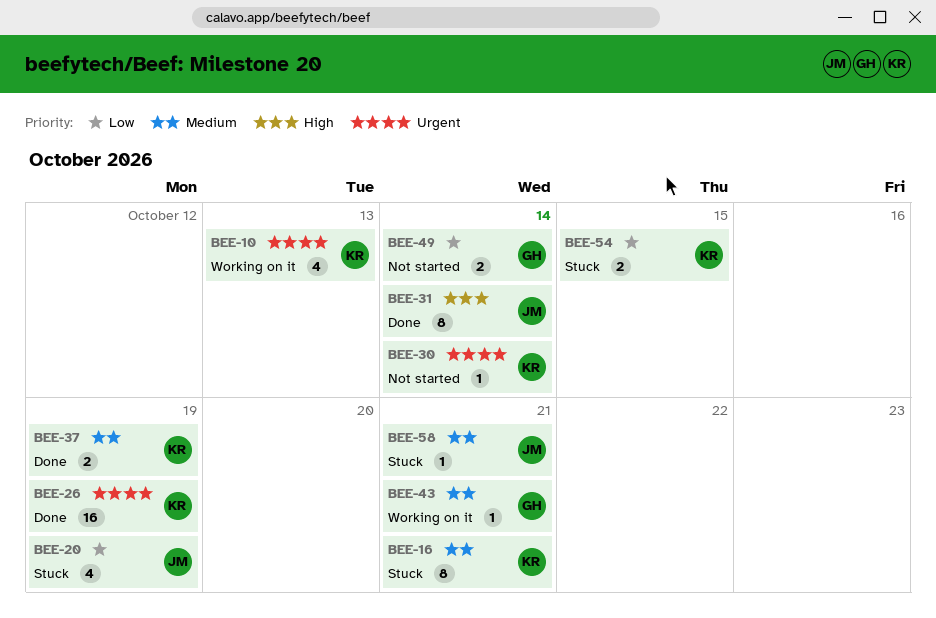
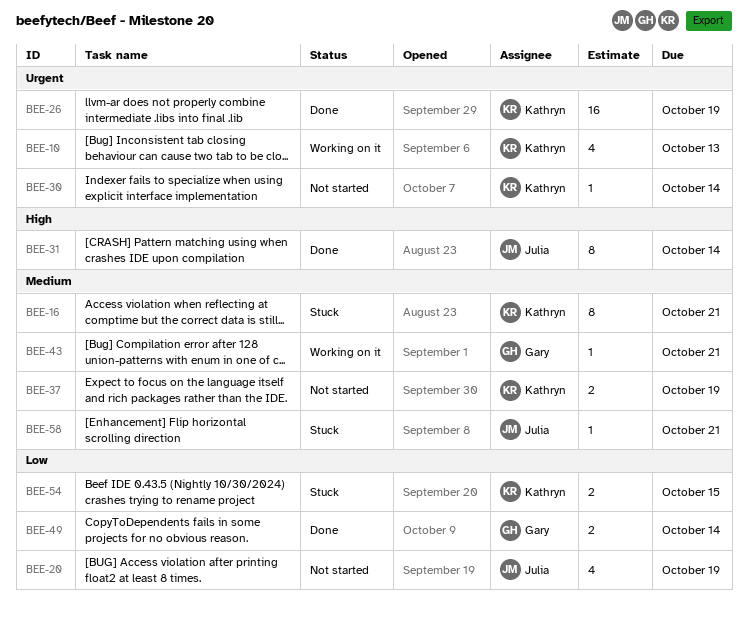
BEE-20, status: Stuck -> Not started
BEE-37, status: Done -> Not started
BEE-49, status: Not started -> Done

